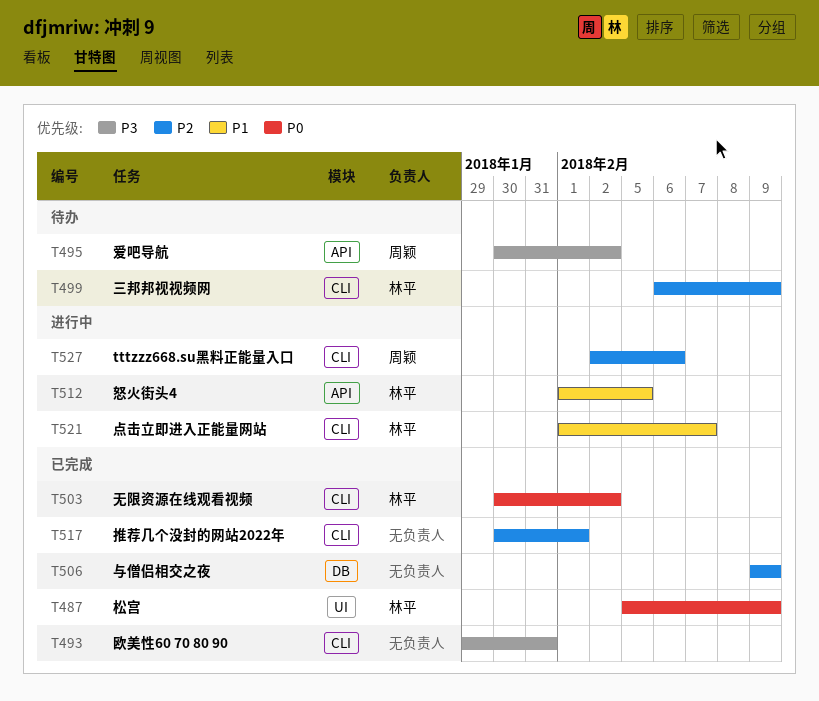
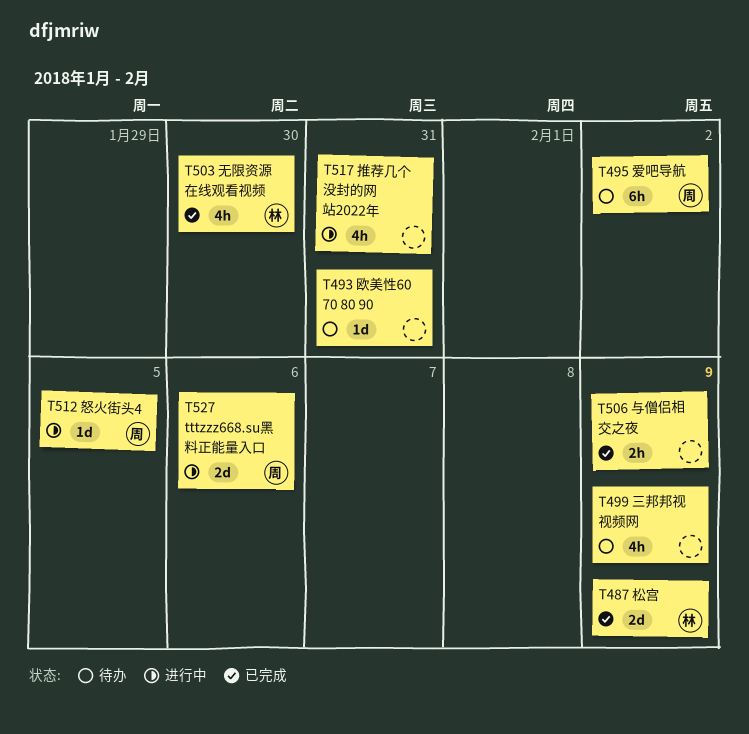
T493, status: 已完成 -> 待办
T499, owner: 林平 -> none
T503, due: Feb 2 -> Jan 30
T512, owner: 林平 -> 周颖
T517, status: 已完成 -> 进行中
T517, due: Feb 1 -> Jan 31
T521: present -> none

